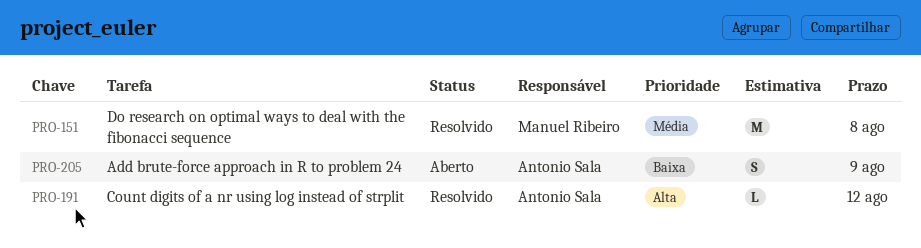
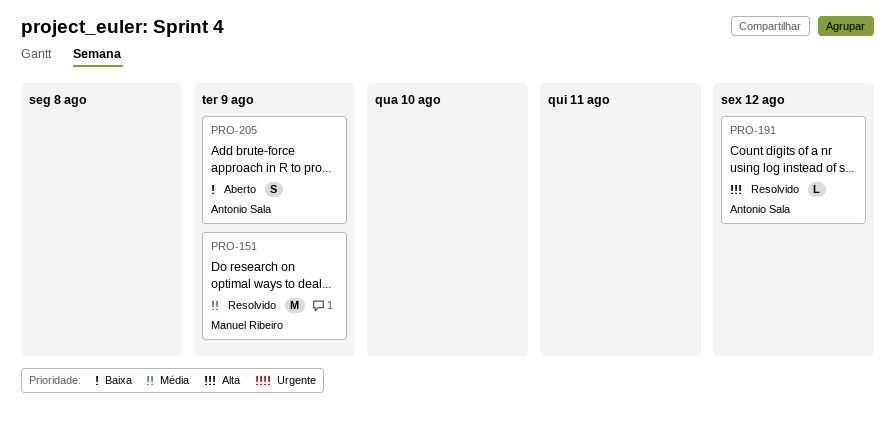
PRO-151, due: Aug 8 -> Aug 9

